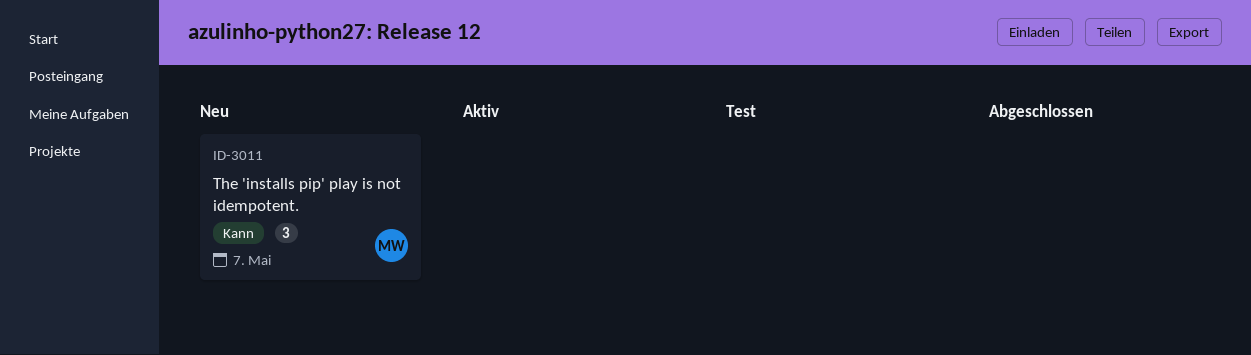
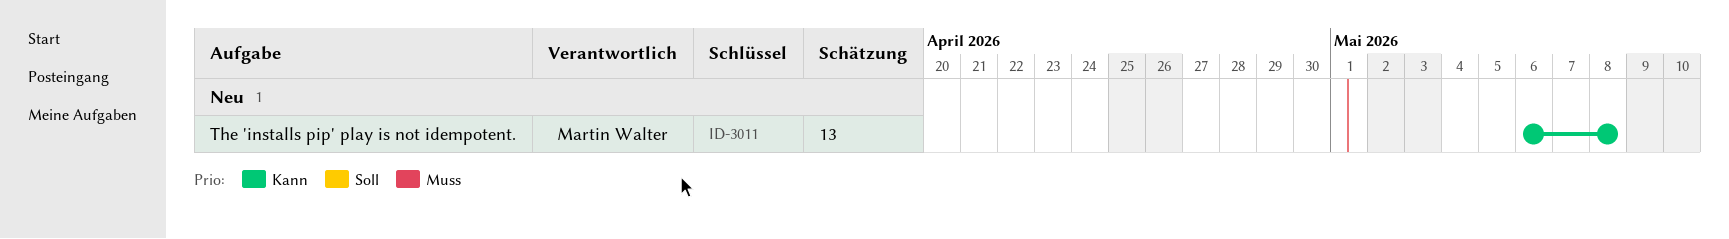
ID-3011, estimate: 3 -> 13
ID-3011, due: May 7 -> May 8

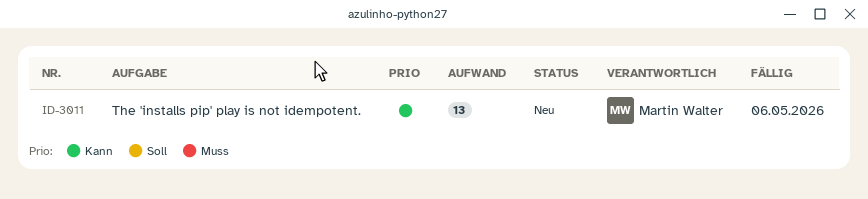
ID-3011, due: May 8 -> May 6

